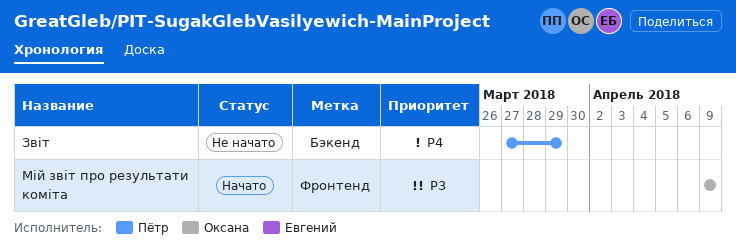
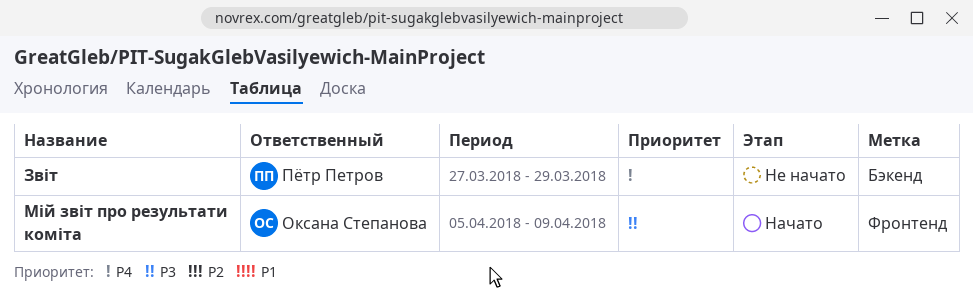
Мій звіт про результати коміта, start: Apr 9 -> Apr 5

